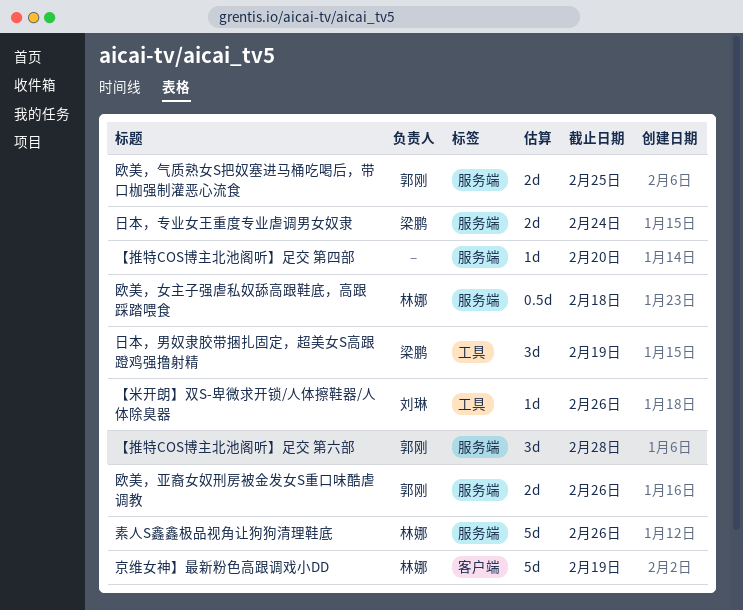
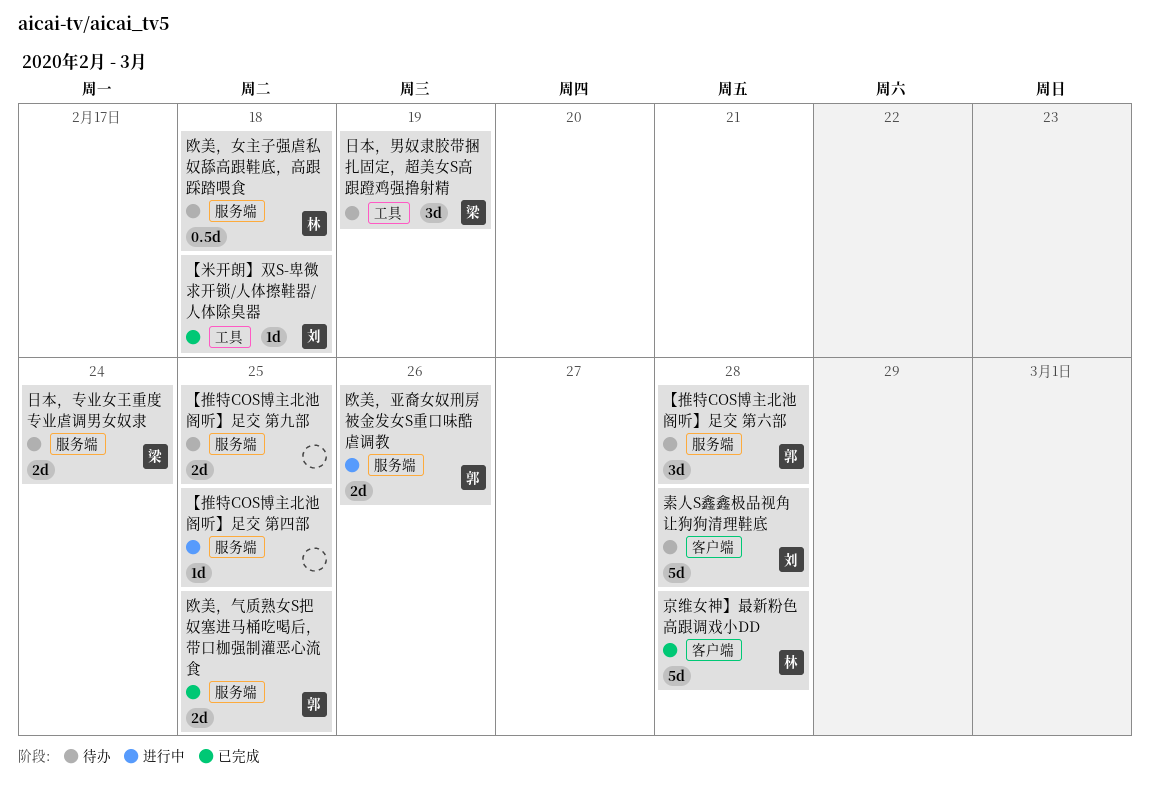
【推特COS博主北池阁听】足交 第九部: none -> present
【推特COS博主北池阁听】足交 第四部, due: Feb 20 -> Feb 25
【米开朗】双S-卑微求开锁/人体擦鞋器/人体除臭器, due: Feb 26 -> Feb 18
京维女神】最新粉色高跟调戏小DD, due: Feb 19 -> Feb 28
素人S鑫鑫极品视角让狗狗清理鞋底, owner: 林娜 -> 刘琳
素人S鑫鑫极品视角让狗狗清理鞋底, label: 服务端 -> 客户端
素人S鑫鑫极品视角让狗狗清理鞋底, due: Feb 26 -> Feb 28

